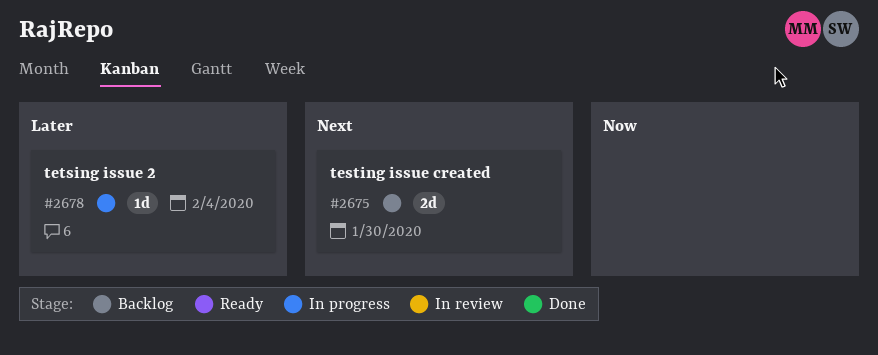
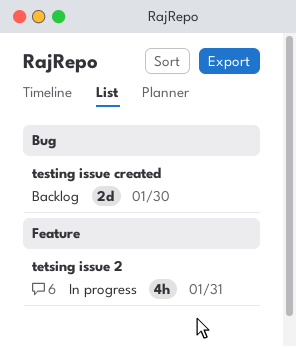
tetsing issue 2, estimate: 1d -> 4h
tetsing issue 2, due: Feb 4 -> Jan 31

